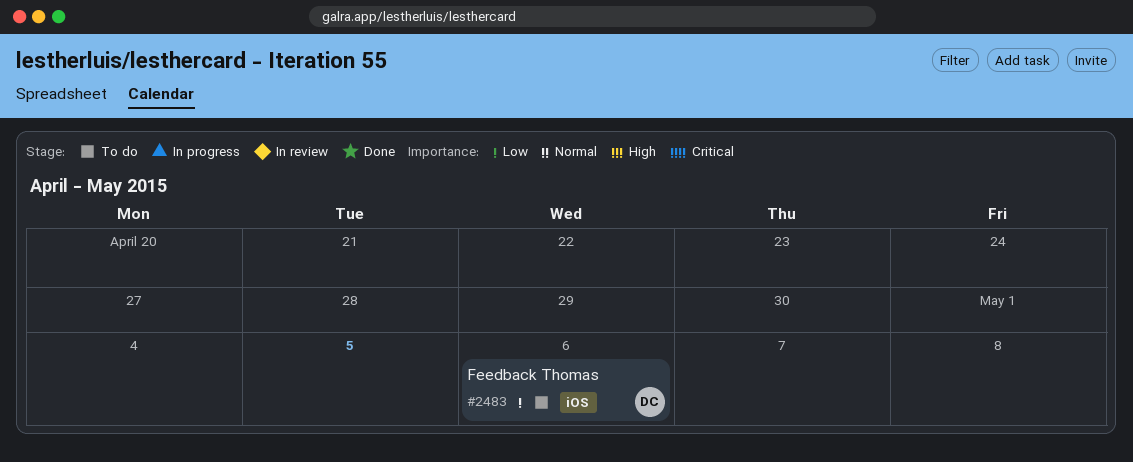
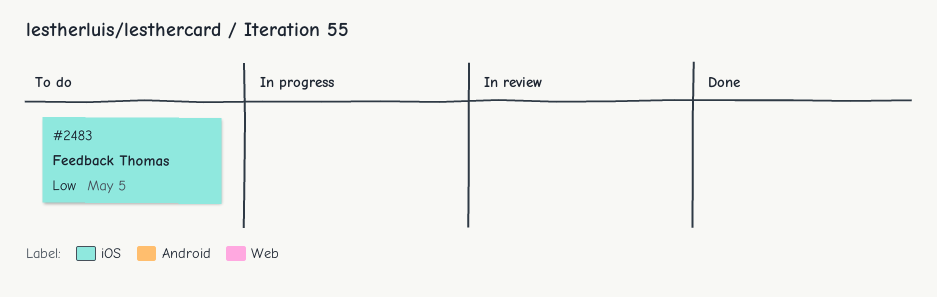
#2483, due: May 6 -> May 5

